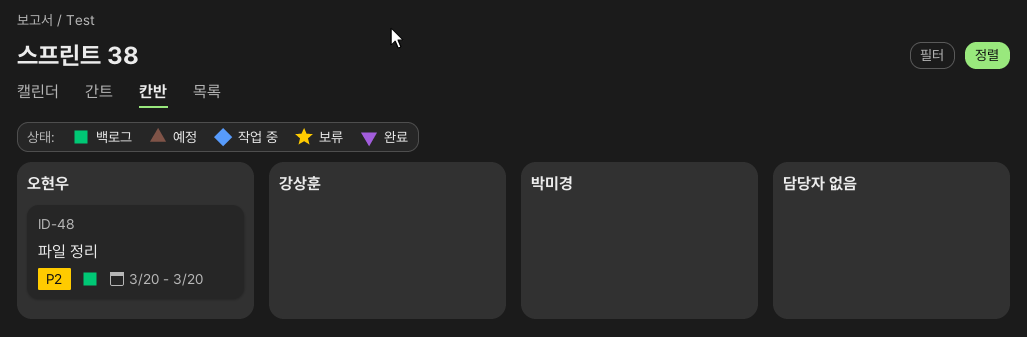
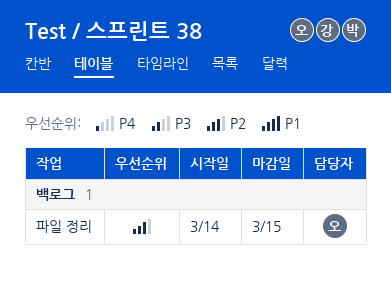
파일 정리, start: Mar 20 -> Mar 14
파일 정리, due: Mar 20 -> Mar 15

